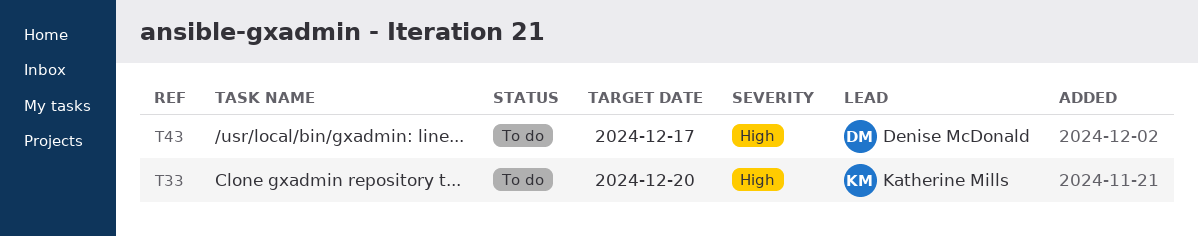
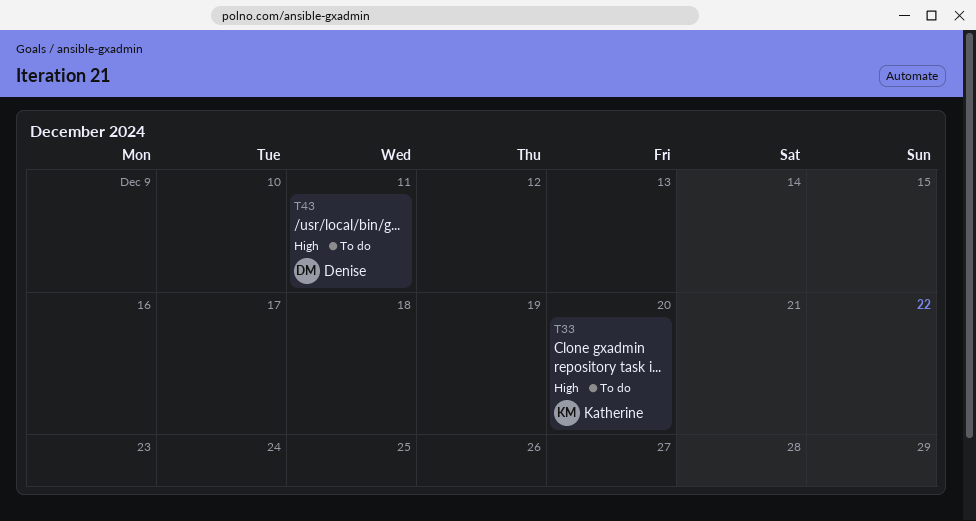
T43, due: Dec 17 -> Dec 11

